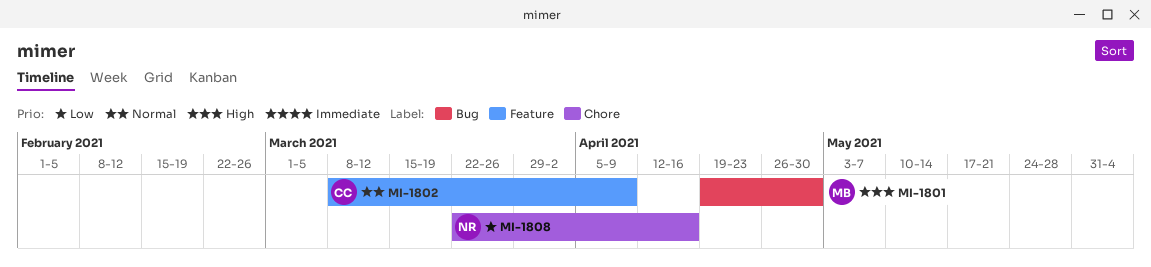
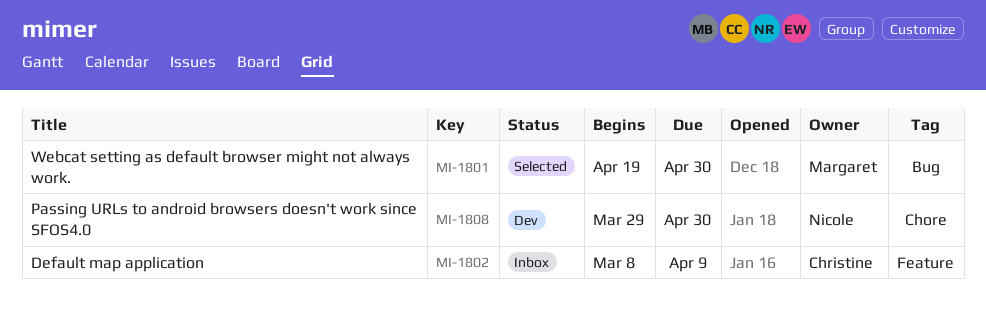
MI-1808, start: Mar 22 -> Mar 29
MI-1808, due: Apr 16 -> Apr 30

